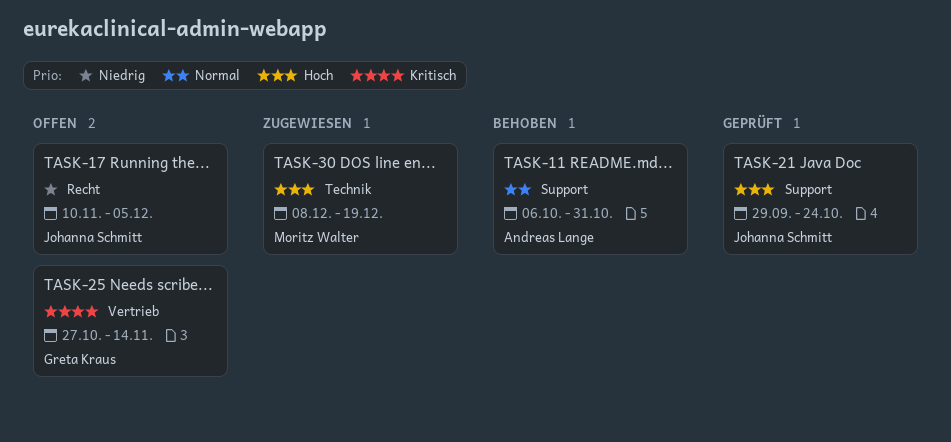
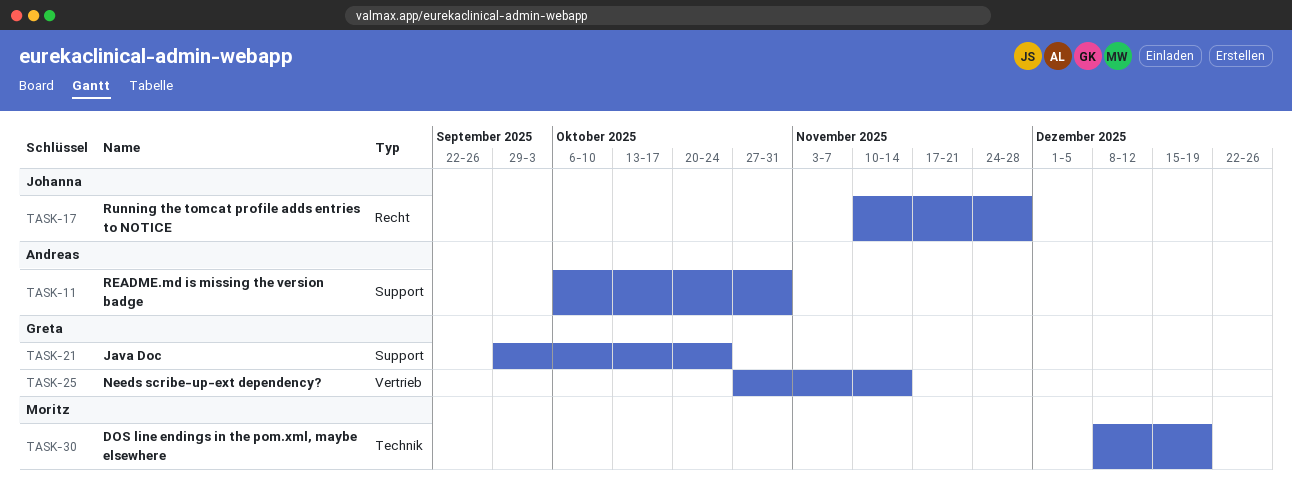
TASK-17, due: Dec 5 -> Nov 28
TASK-21, owner: Johanna Schmitt -> Greta Kraus

